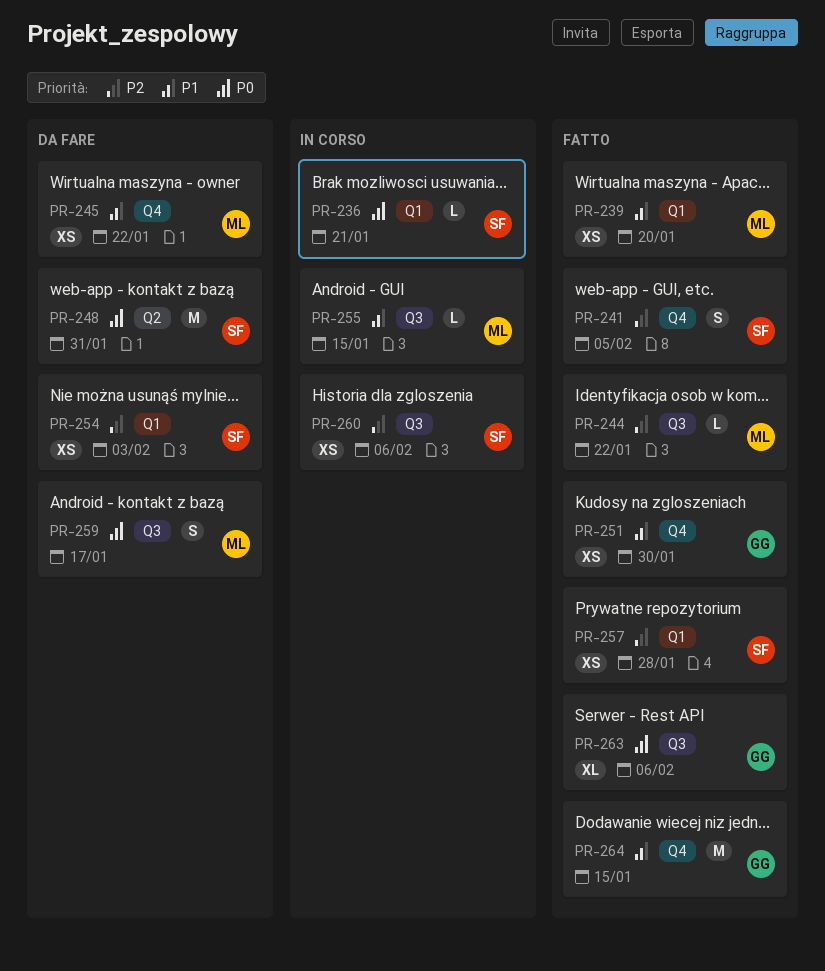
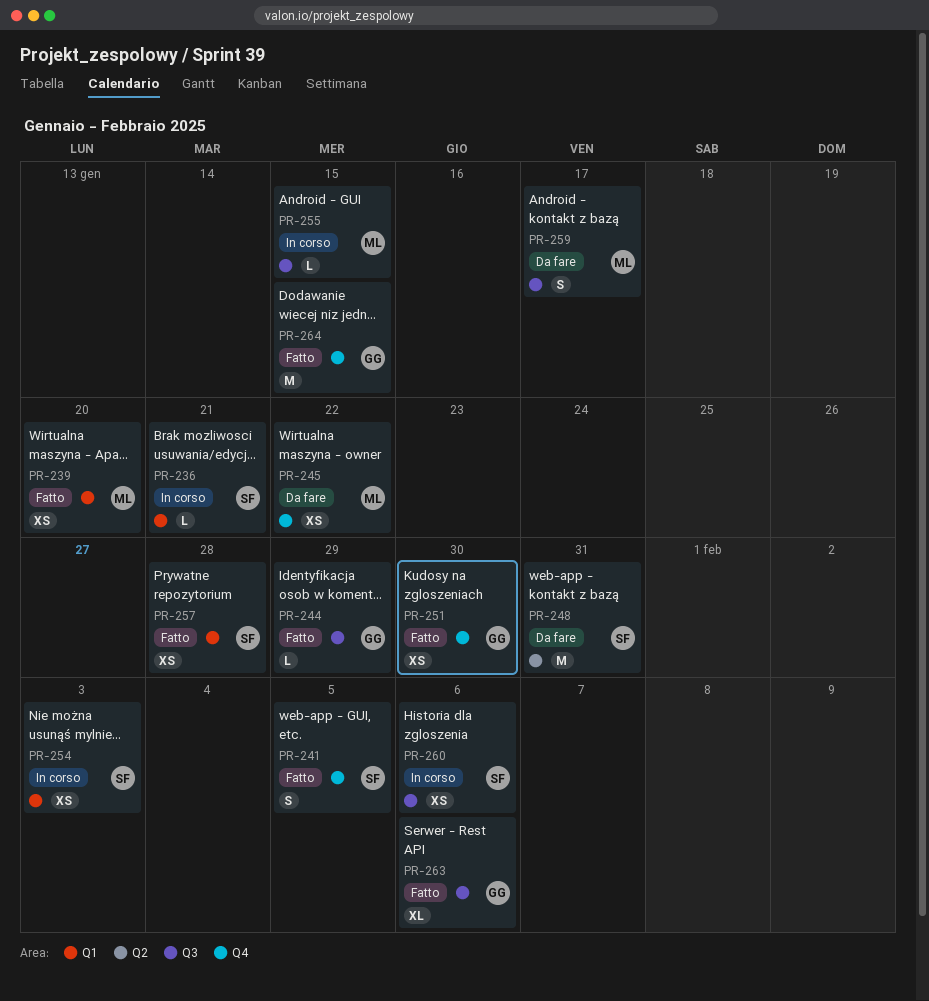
PR-244, owner: ML -> GG
PR-244, due: Jan 22 -> Jan 29
PR-254, status: Da fare -> In corso

